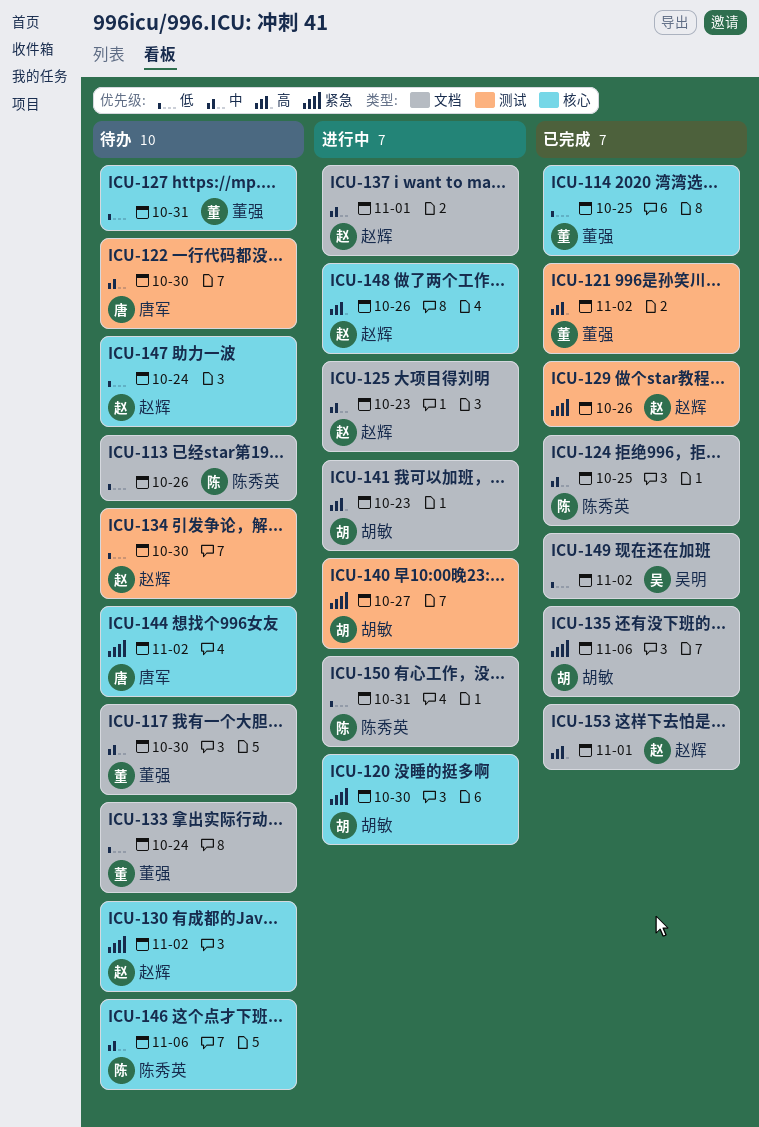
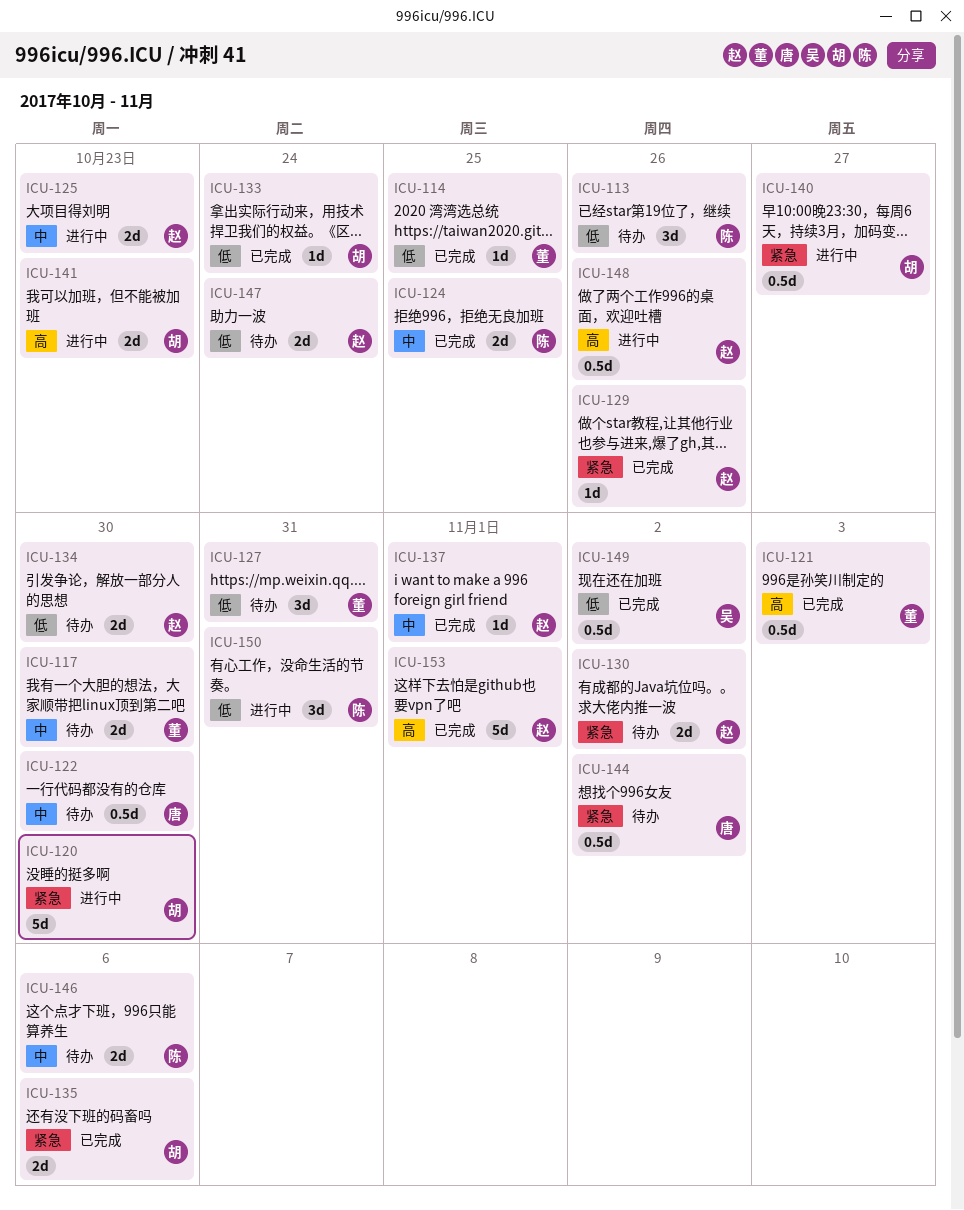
ICU-121, due: Nov 2 -> Nov 3
ICU-133, status: 待办 -> 已完成
ICU-133, owner: 董强 -> 胡敏
ICU-137, status: 进行中 -> 已完成

